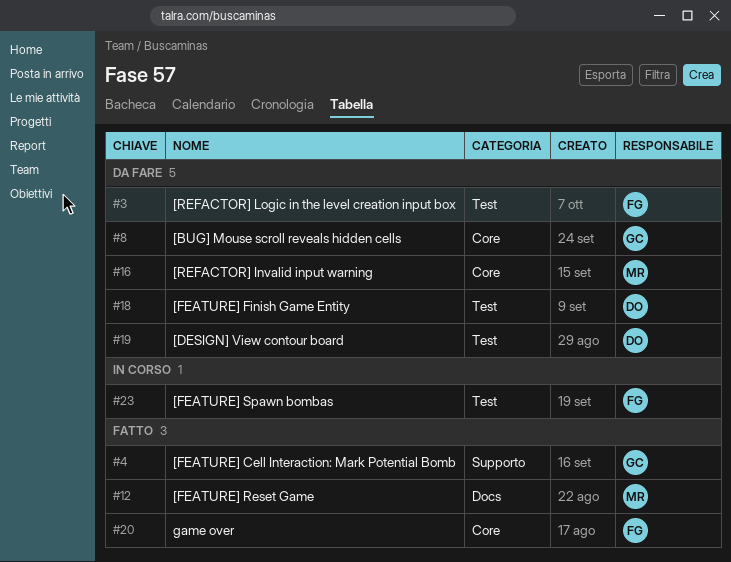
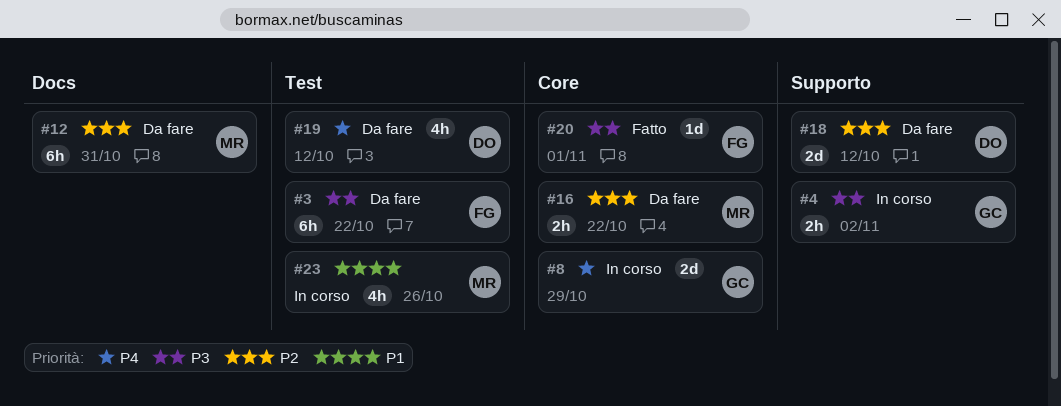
#4, status: Fatto -> In corso
#8, status: Da fare -> In corso
#12, status: Fatto -> Da fare
#18, label: Test -> Supporto
#23, owner: FG -> MR

